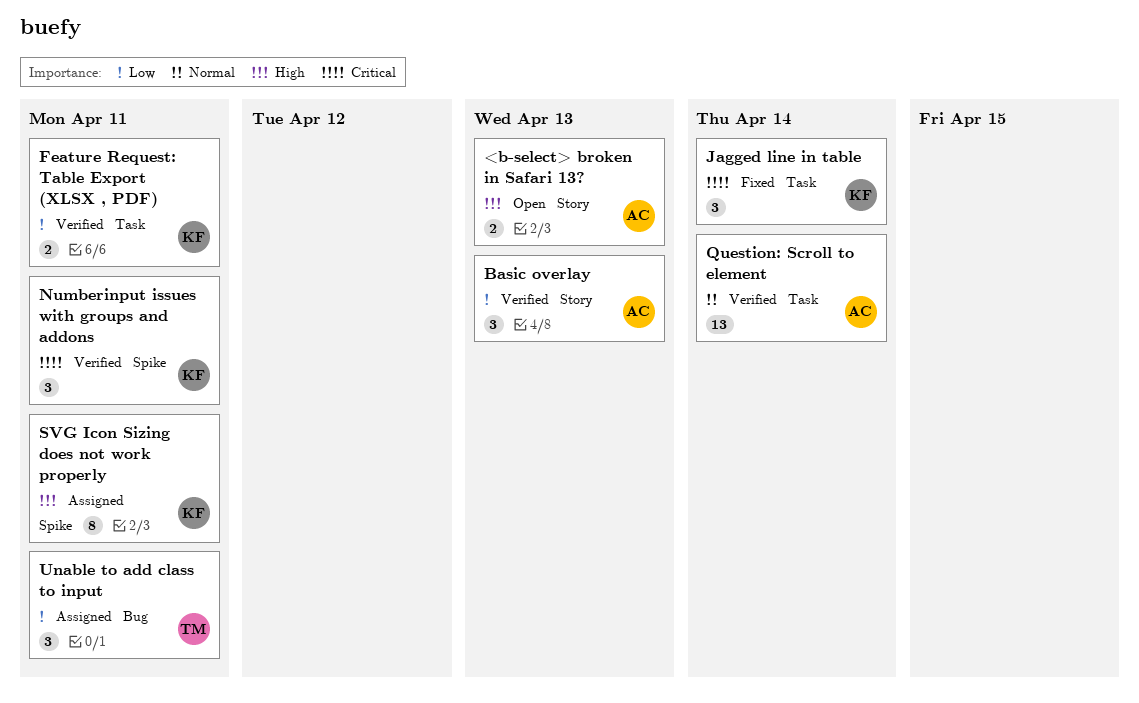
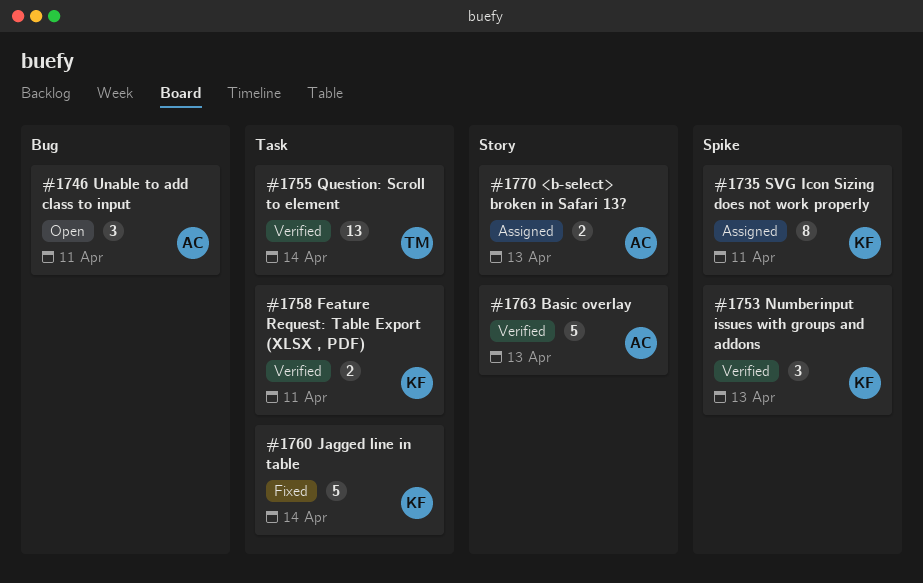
<b-select> broken in Safari 13?, status: Open -> Assigned
Basic overlay, estimate: 3 -> 5
Jagged line in table, estimate: 3 -> 5
Numberinput issues with groups and addons, due: Apr 11 -> Apr 13
Question: Scroll to element, owner: AC -> TM
Unable to add class to input, status: Assigned -> Open
Unable to add class to input, owner: TM -> AC

